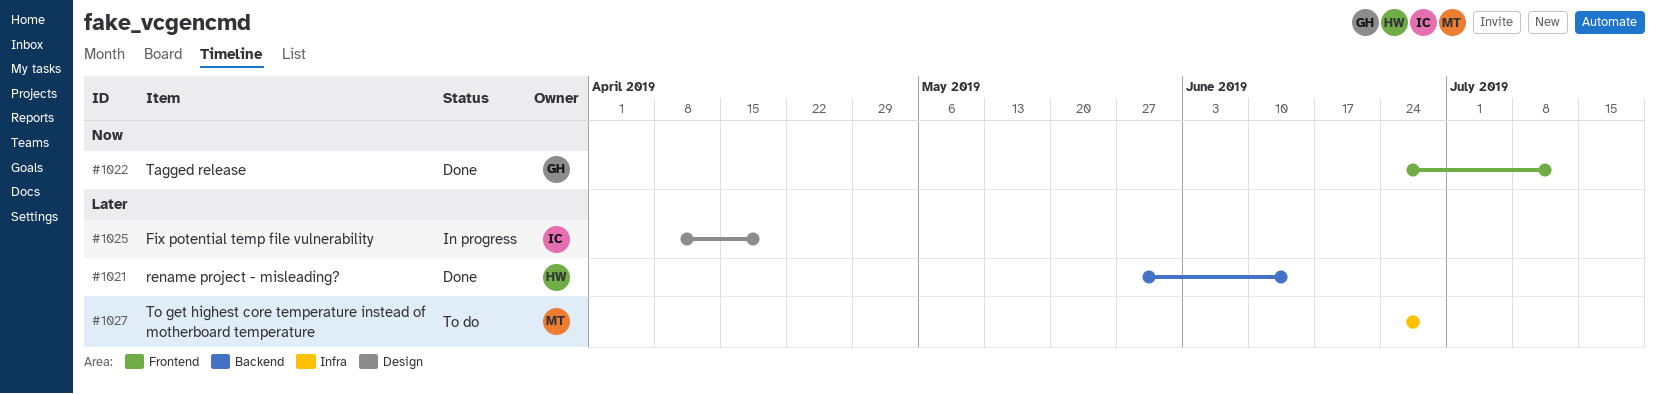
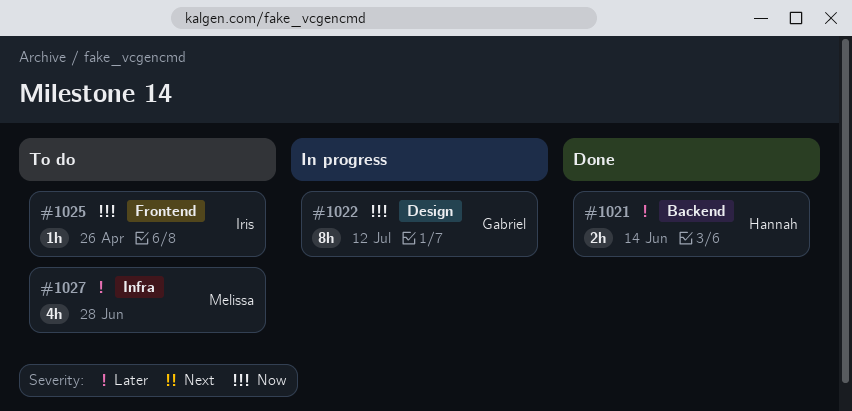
#1022, status: Done -> In progress
#1022, label: Frontend -> Design
#1025, status: In progress -> To do
#1025, priority: Later -> Now
#1025, label: Design -> Frontend
#1025, due: Apr 19 -> Apr 26

